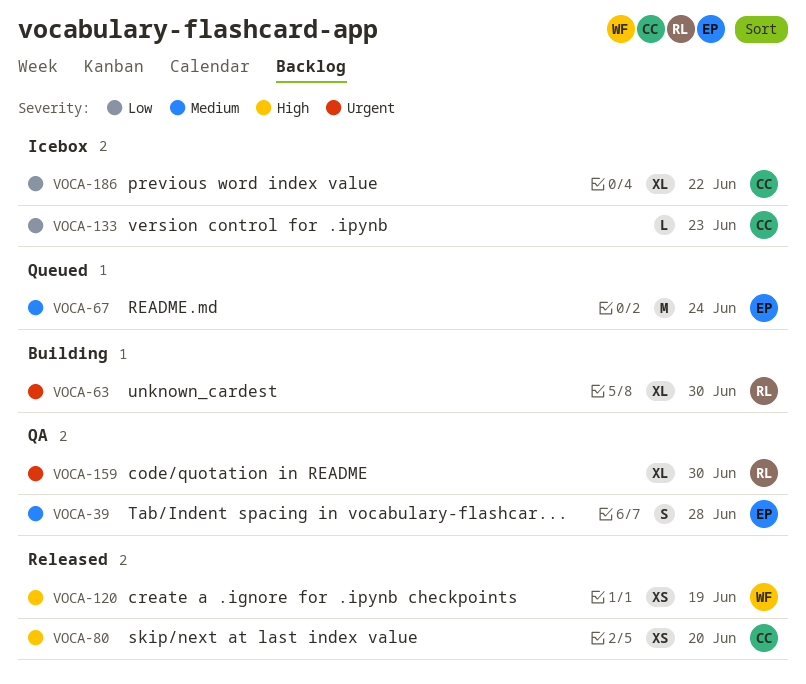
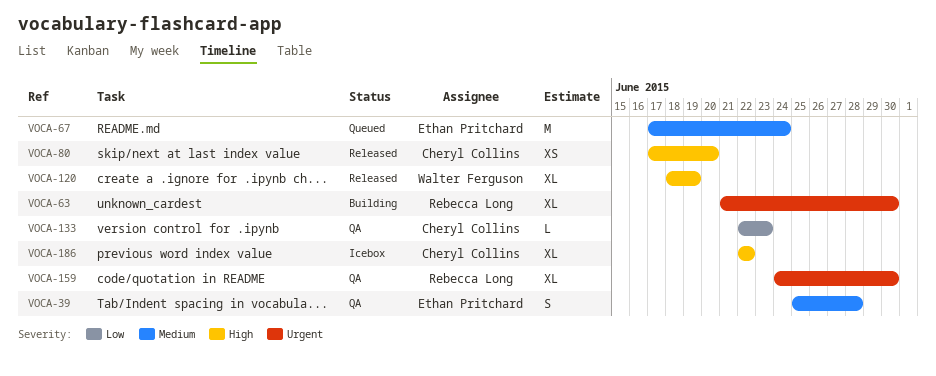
VOCA-120, estimate: XS -> XL
VOCA-133, status: Icebox -> QA
VOCA-186, priority: Low -> High

